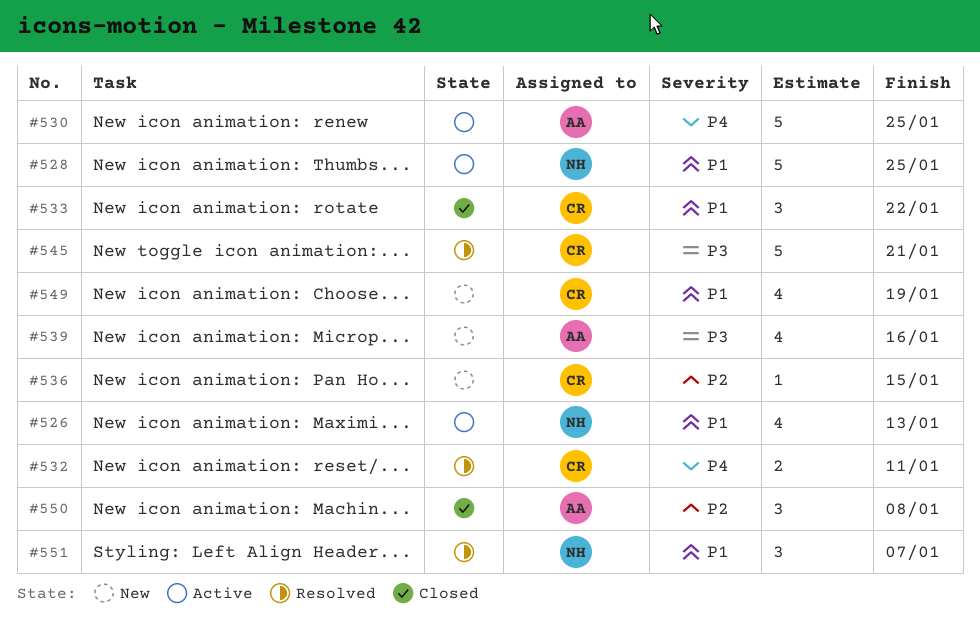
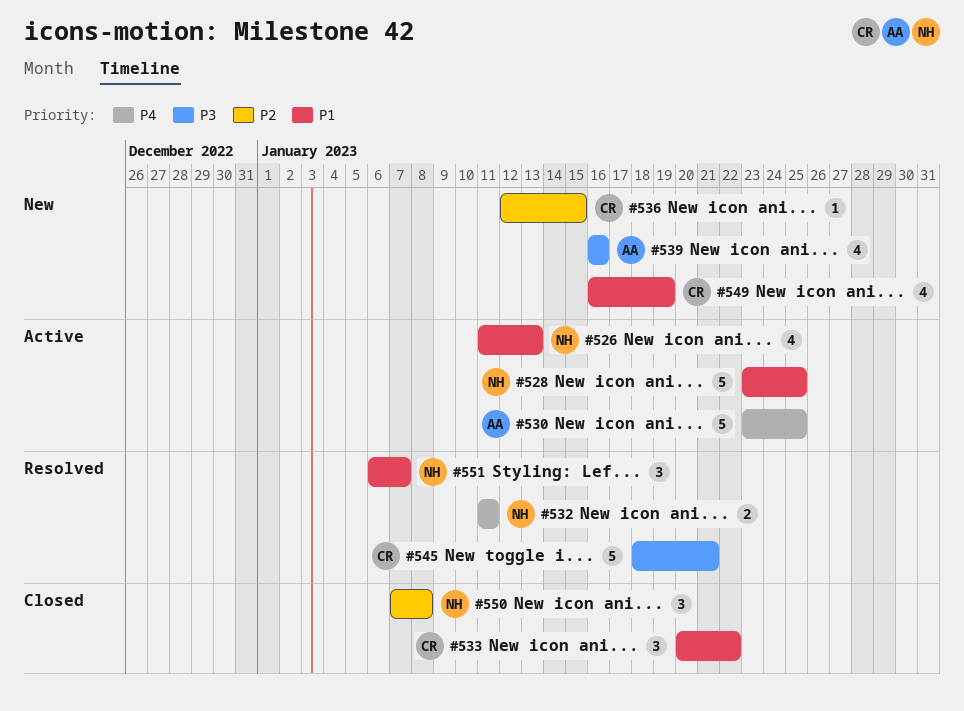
#532, owner: CR -> NH
#550, owner: AA -> NH

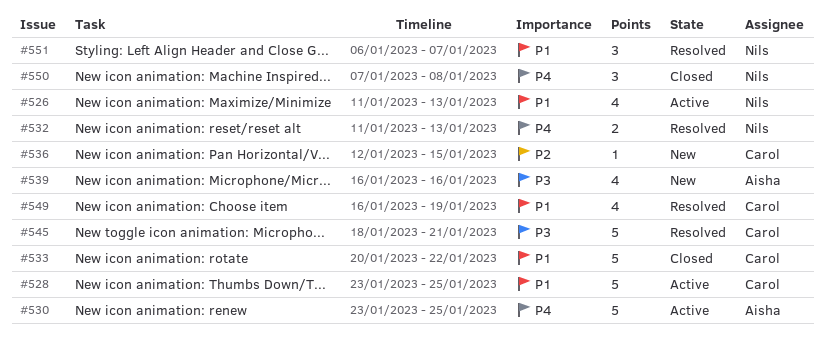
#528, owner: Nils -> Carol
#532, due: Jan 11 -> Jan 13
#533, estimate: 3 -> 5
#549, status: New -> Resolved
#550, priority: P2 -> P4

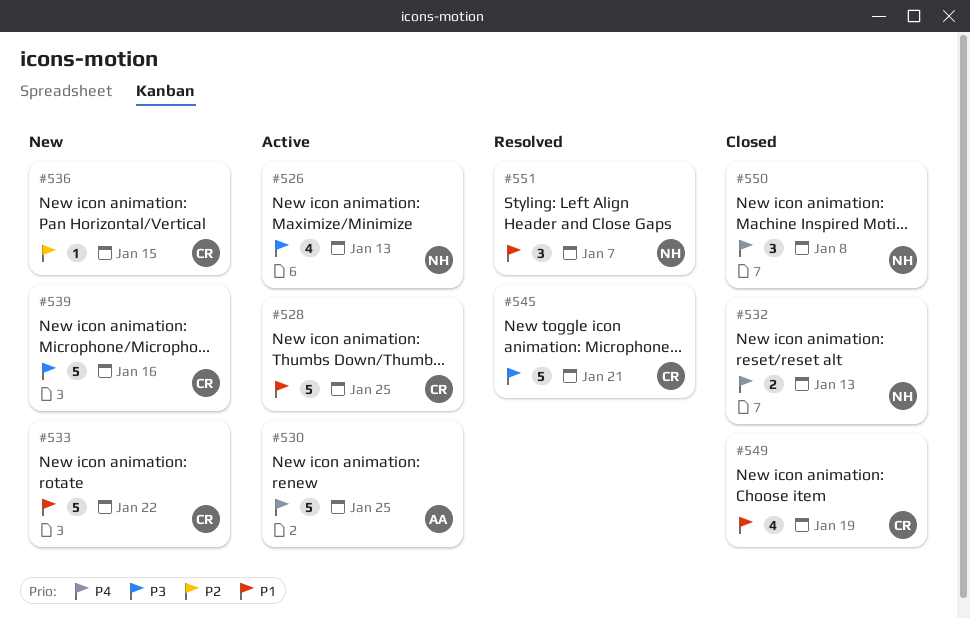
#526, priority: P1 -> P3
#532, status: Resolved -> Closed
#533, status: Closed -> New
#539, owner: Aisha -> Carol
#539, estimate: 4 -> 5
#549, status: Resolved -> Closed

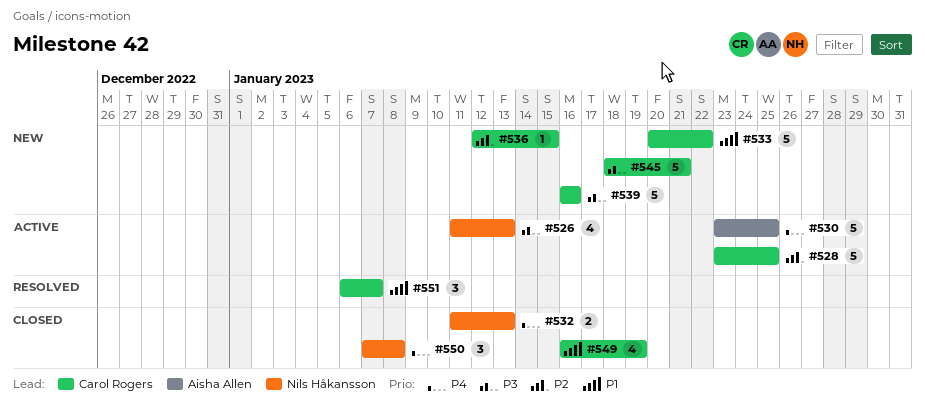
#528, priority: P1 -> P2
#545, status: Resolved -> New
#551, owner: Nils Håkansson -> Carol Rogers

